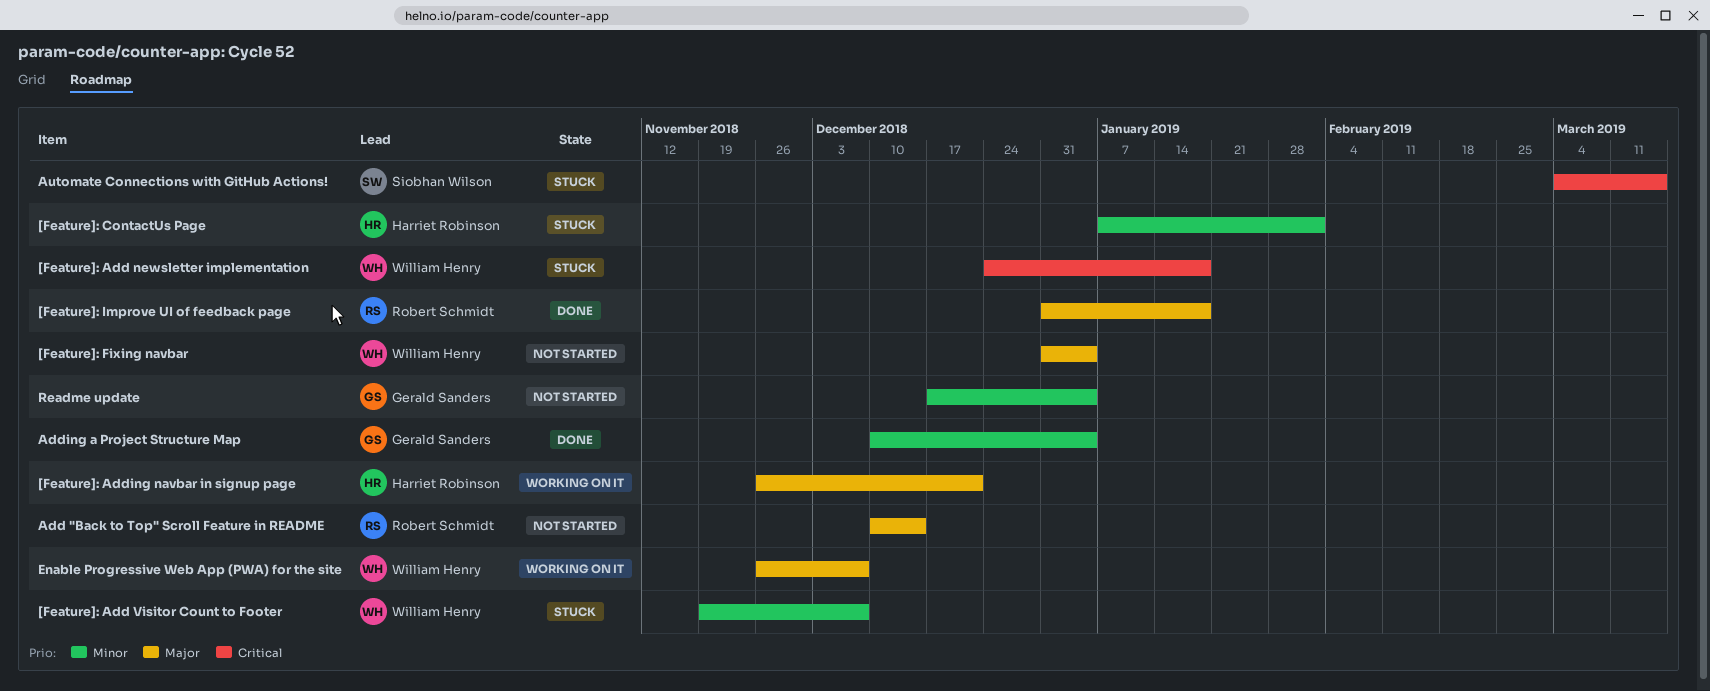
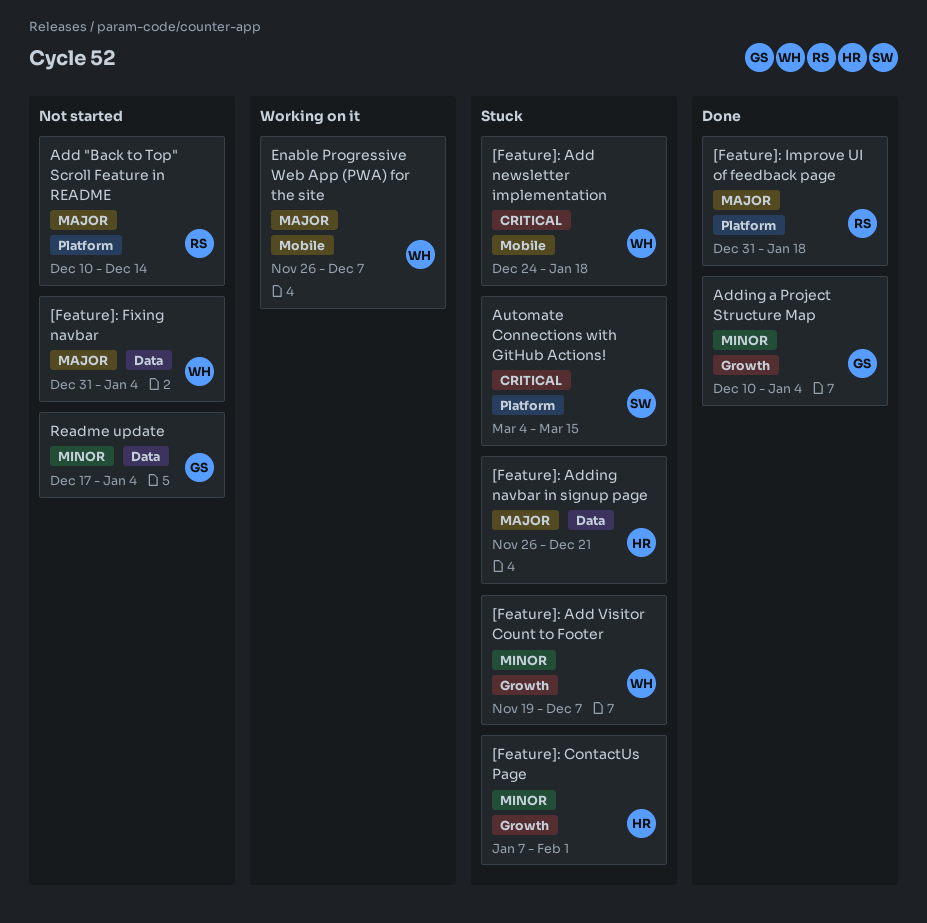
[Feature]: Adding navbar in signup page, status: Working on it -> Stuck

